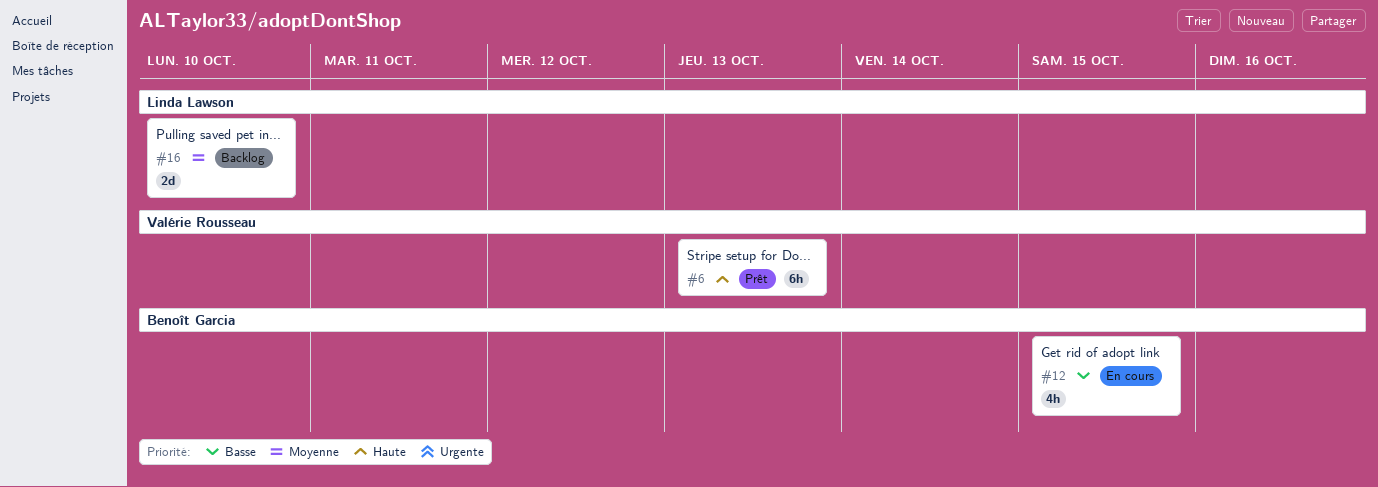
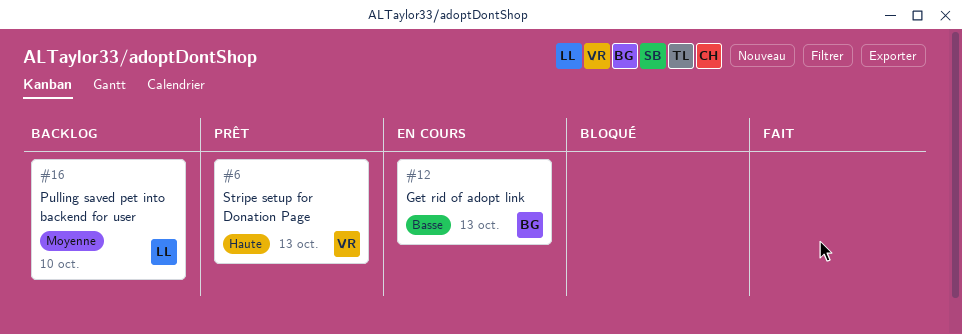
#12, due: Oct 15 -> Oct 13

